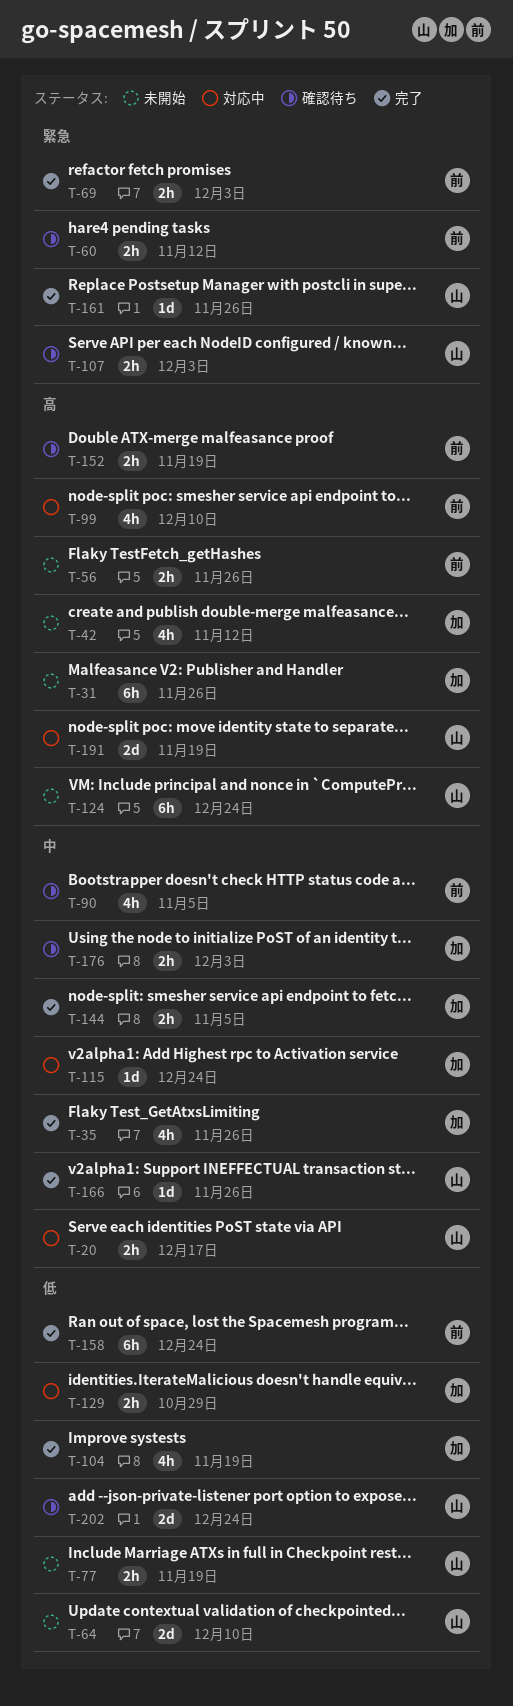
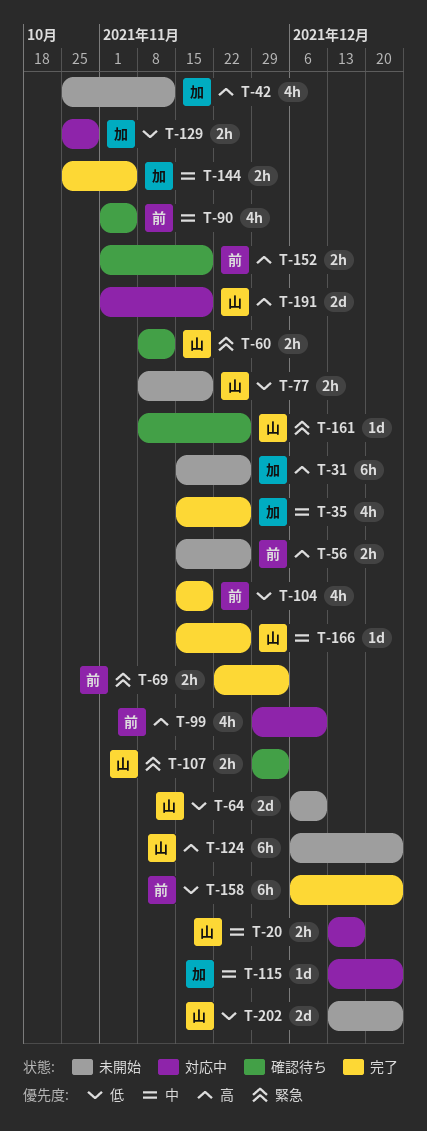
T-60, owner: 前 -> 山
T-104, owner: 加 -> 前
T-161, status: 完了 -> 確認待ち
T-176: present -> none
T-202, status: 確認待ち -> 未開始

